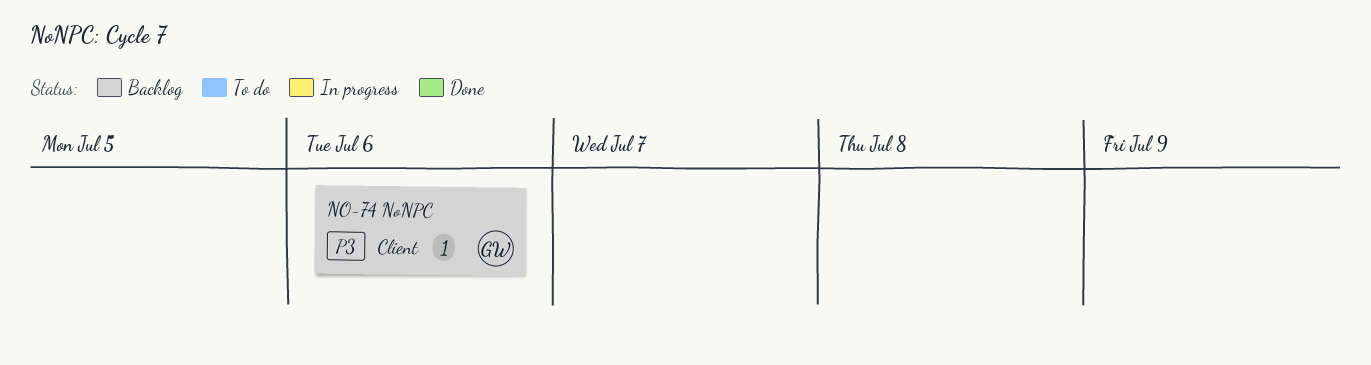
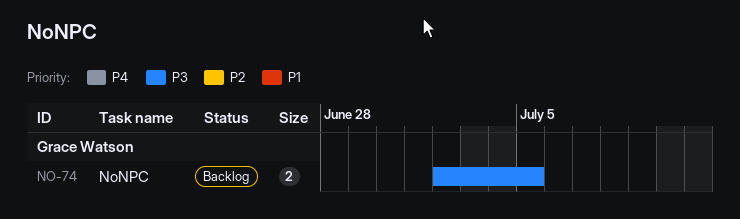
NO-74, estimate: 1 -> 2
NO-74, due: Jul 6 -> Jul 5

